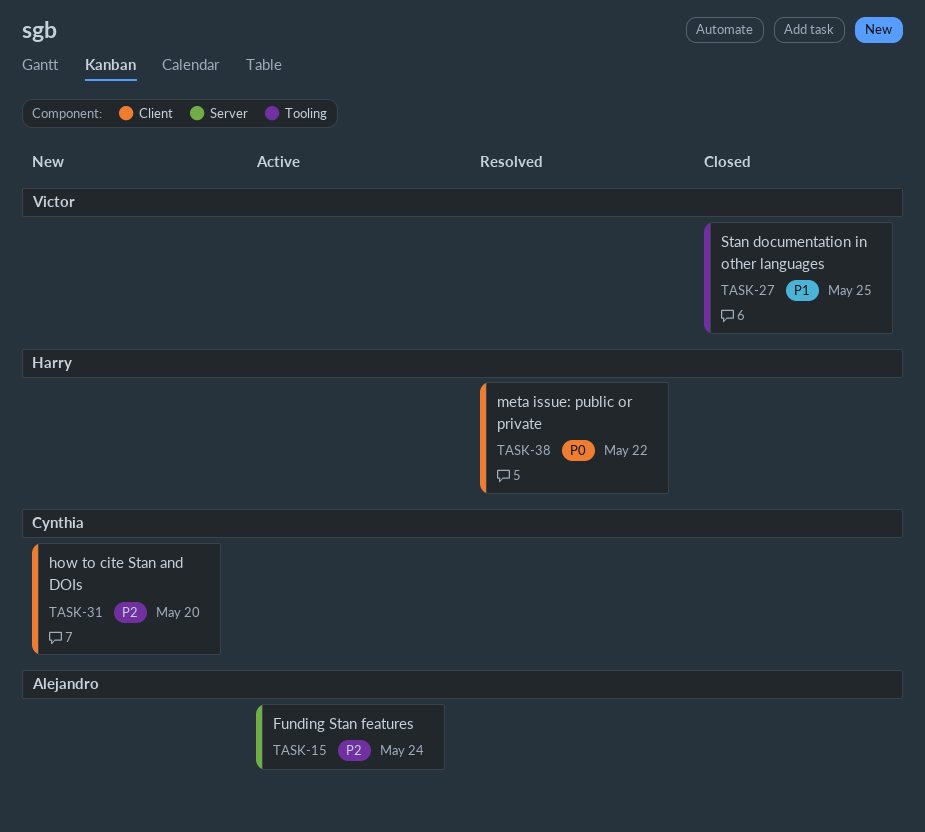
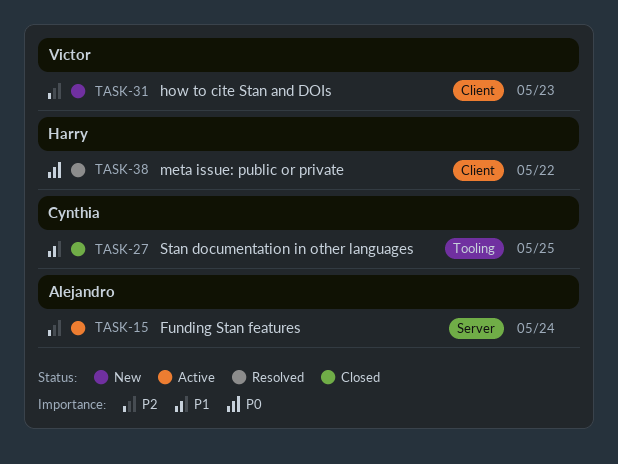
TASK-27, owner: Victor -> Cynthia
TASK-31, owner: Cynthia -> Victor
TASK-31, due: May 20 -> May 23

